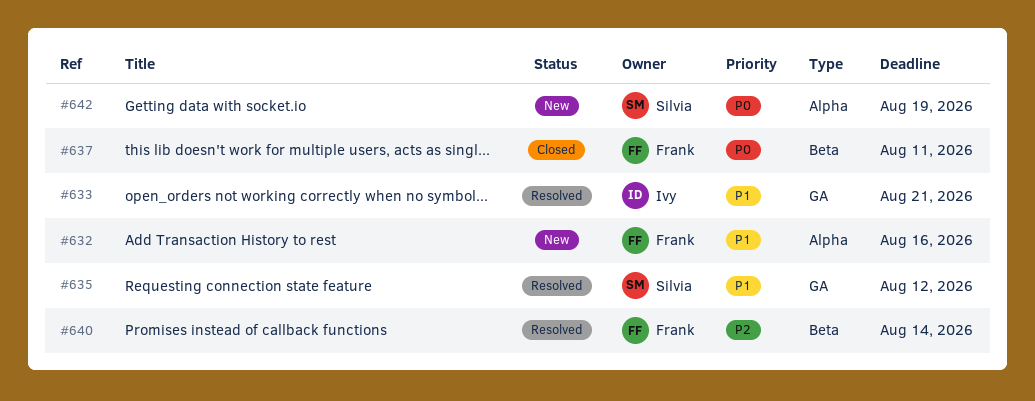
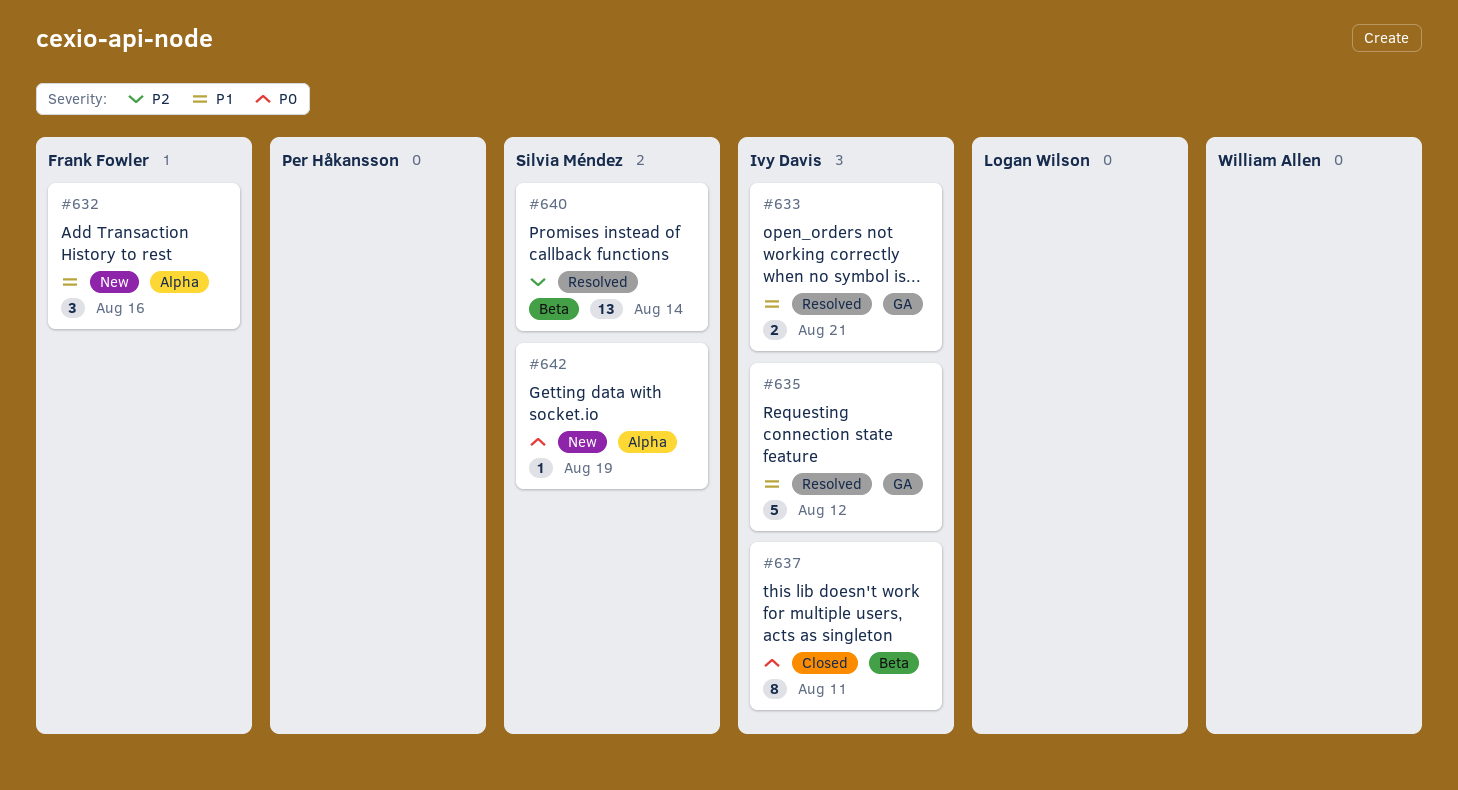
#635, owner: Silvia Méndez -> Ivy Davis
#637, owner: Frank Fowler -> Ivy Davis
#640, owner: Frank Fowler -> Silvia Méndez

